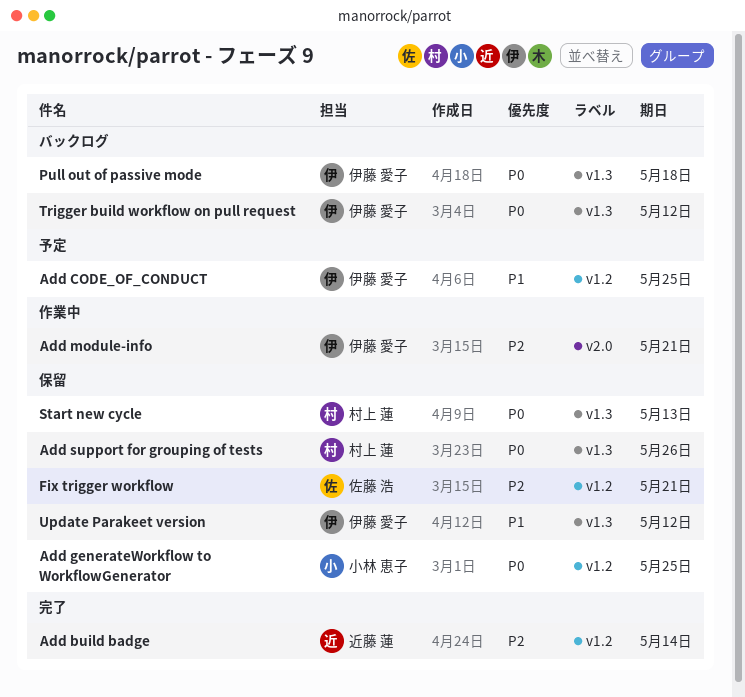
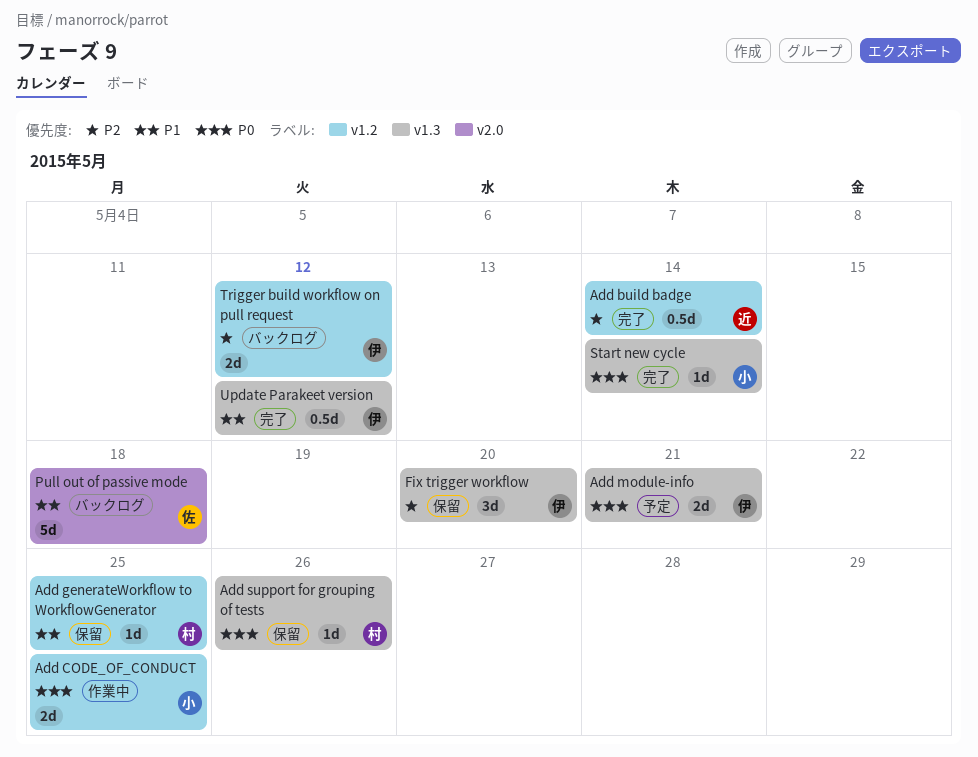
Add CODE_OF_CONDUCT, status: 予定 -> 作業中
Add CODE_OF_CONDUCT, owner: 伊藤 愛子 -> 小林 恵子
Add CODE_OF_CONDUCT, priority: P1 -> P0
Add generateWorkflow to WorkflowGenerator, owner: 小林 恵子 -> 村上 蓮
Add generateWorkflow to WorkflowGenerator, priority: P0 -> P1
Add module-info, status: 作業中 -> 予定
Add module-info, priority: P2 -> P0
Add module-info, label: v2.0 -> v1.3
Fix trigger workflow, owner: 佐藤 浩 -> 伊藤 愛子
Fix trigger workflow, label: v1.2 -> v1.3
Fix trigger workflow, due: May 21 -> May 20
Pull out of passive mode, owner: 伊藤 愛子 -> 佐藤 浩
Pull out of passive mode, priority: P0 -> P1
Pull out of passive mode, label: v1.3 -> v2.0
Start new cycle, status: 保留 -> 完了
Start new cycle, owner: 村上 蓮 -> 小林 恵子
Start new cycle, due: May 13 -> May 14
Trigger build workflow on pull request, priority: P0 -> P2
Trigger build workflow on pull request, label: v1.3 -> v1.2
Update Parakeet version, status: 保留 -> 完了

